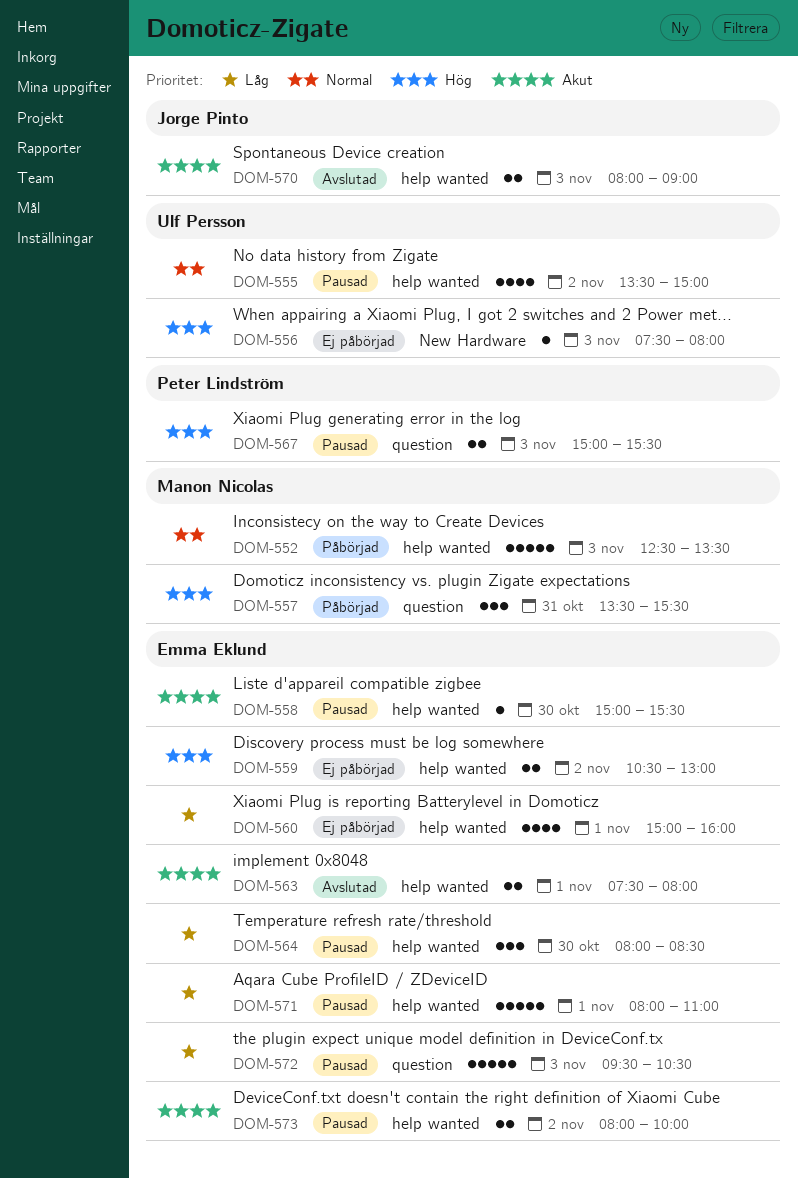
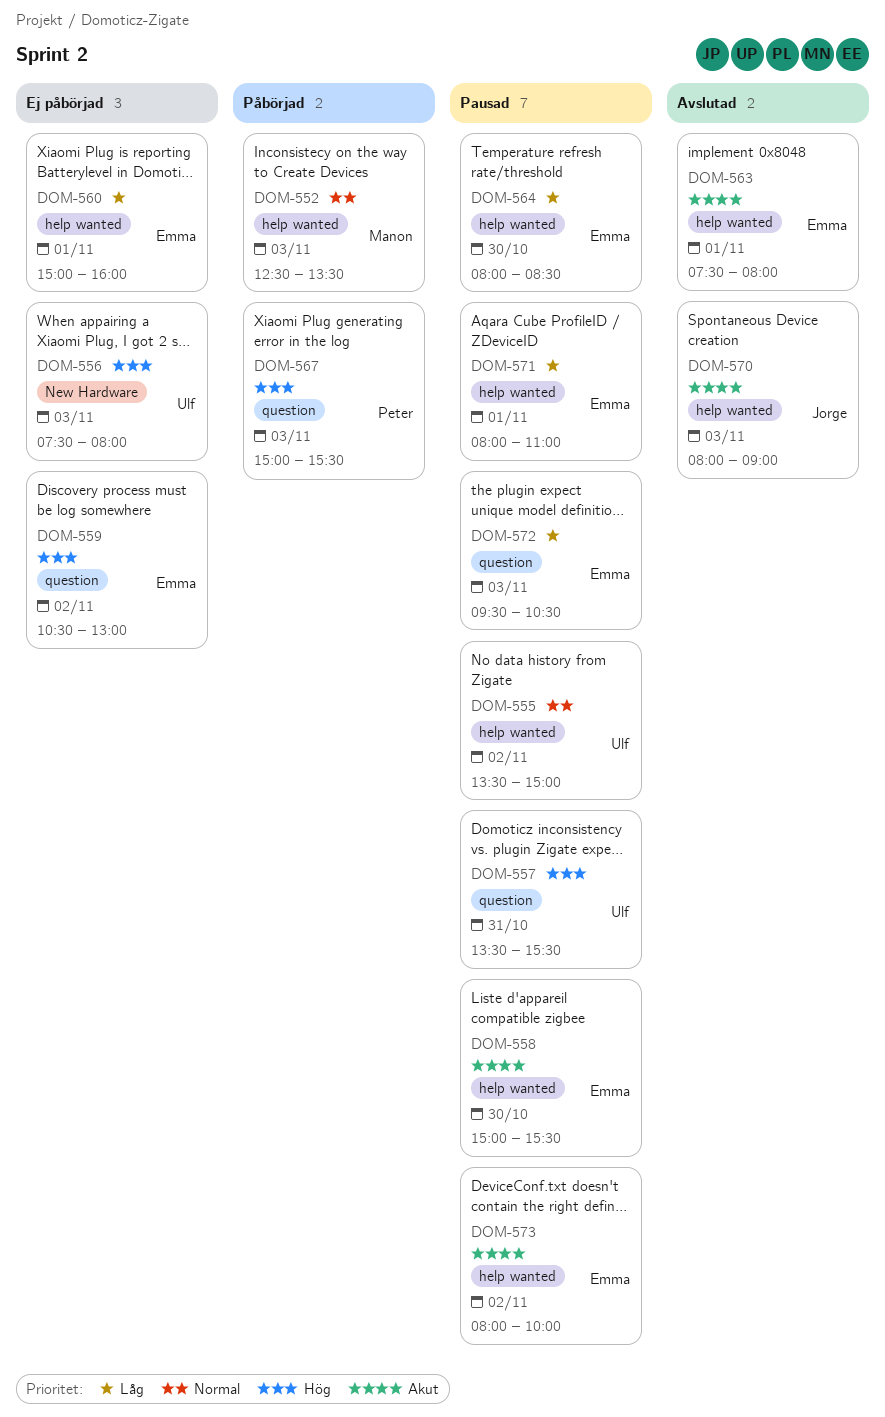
DOM-557, status: Påbörjad -> Pausad
DOM-557, owner: Manon Nicolas -> Ulf Persson
DOM-559, label: help wanted -> question
DOM-567, status: Pausad -> Påbörjad

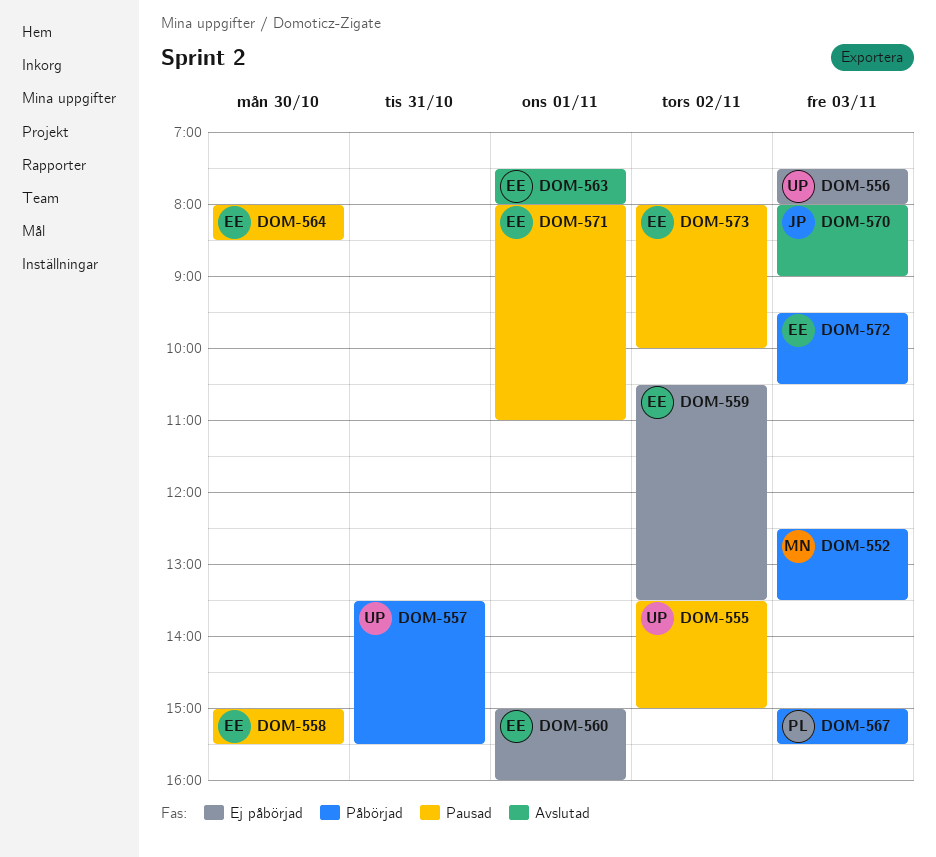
DOM-557, status: Pausad -> Påbörjad
DOM-559, ends: 13:00 -> 13:30
DOM-572, status: Pausad -> Påbörjad

